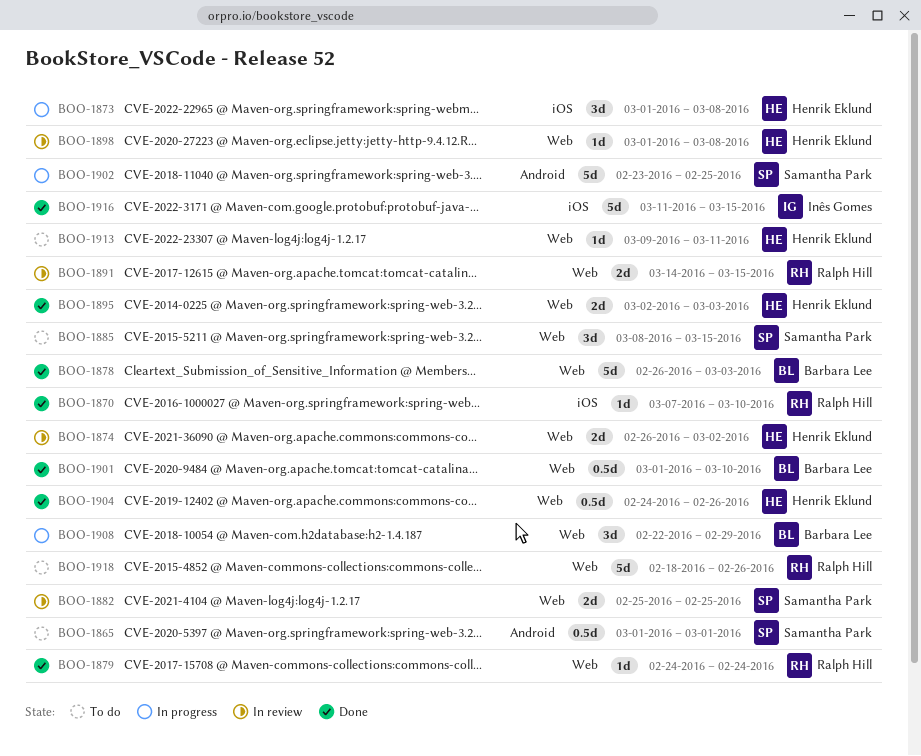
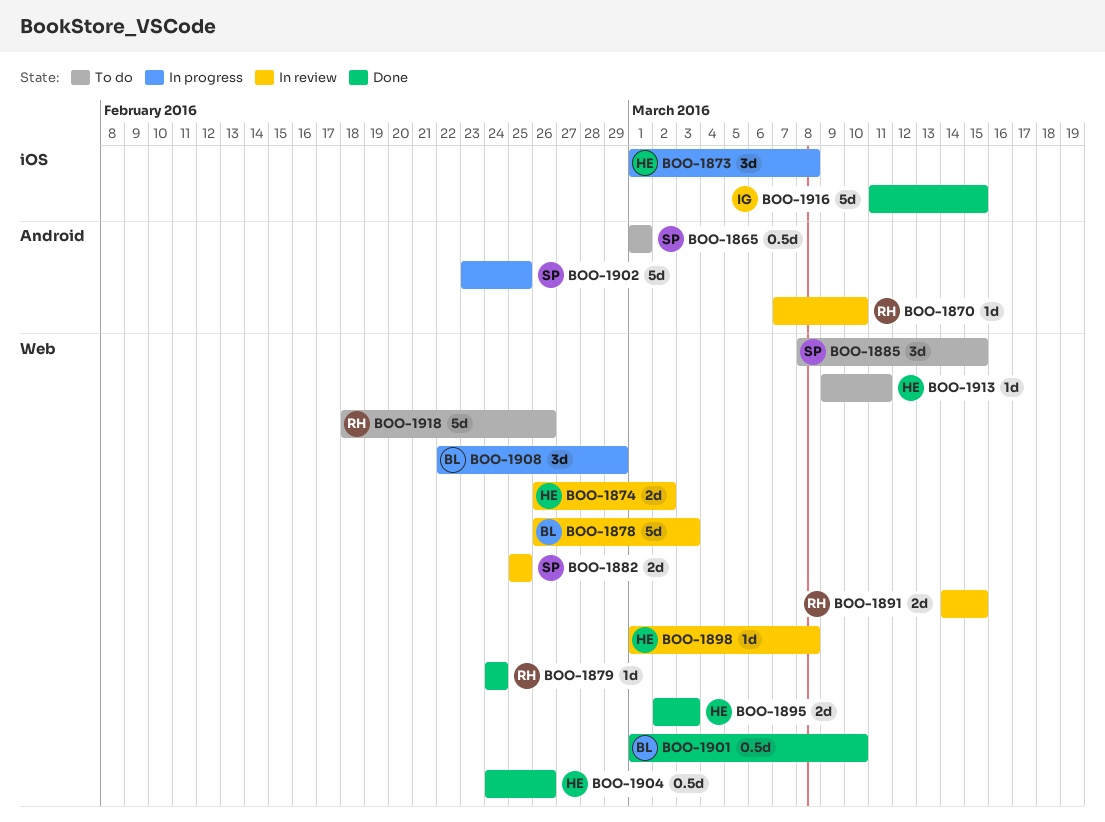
BOO-1870, status: Done -> In review
BOO-1870, label: iOS -> Android
BOO-1878, status: Done -> In review

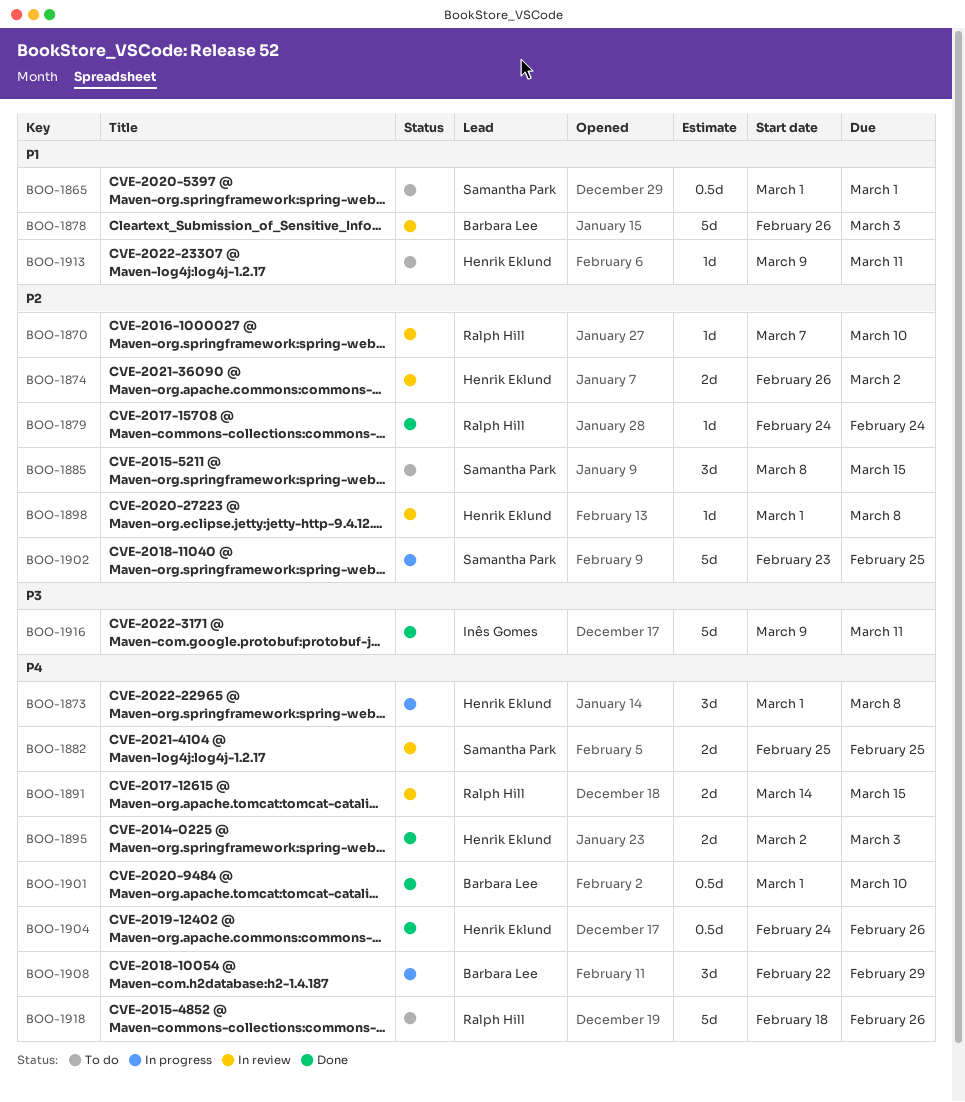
BOO-1916, start: Mar 11 -> Mar 9
BOO-1916, due: Mar 15 -> Mar 11

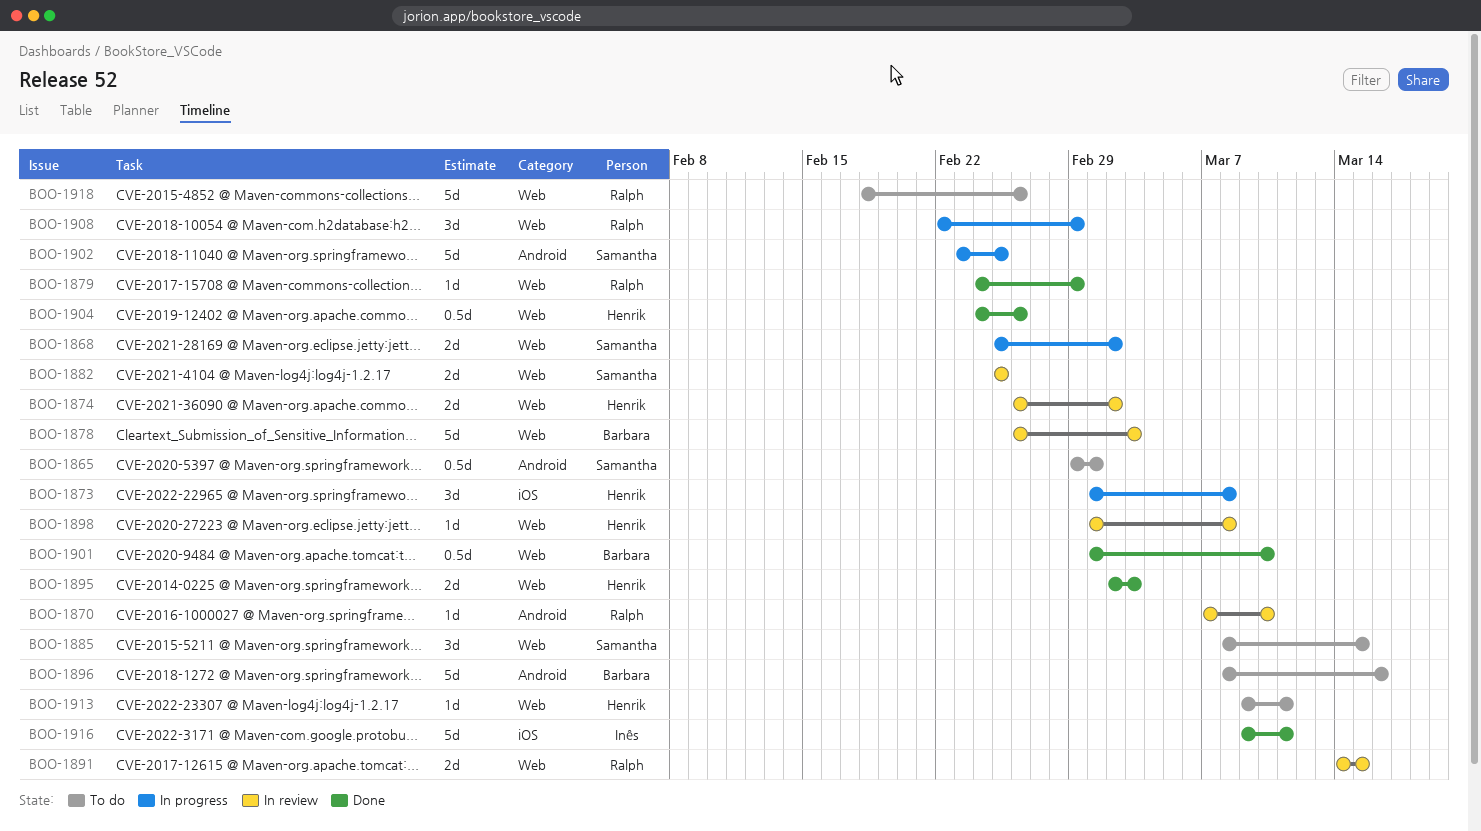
BOO-1865, start: Mar 1 -> Feb 29
BOO-1868: none -> present
BOO-1879, due: Feb 24 -> Feb 29
BOO-1896: none -> present
BOO-1908, owner: Barbara Lee -> Ralph Hill

